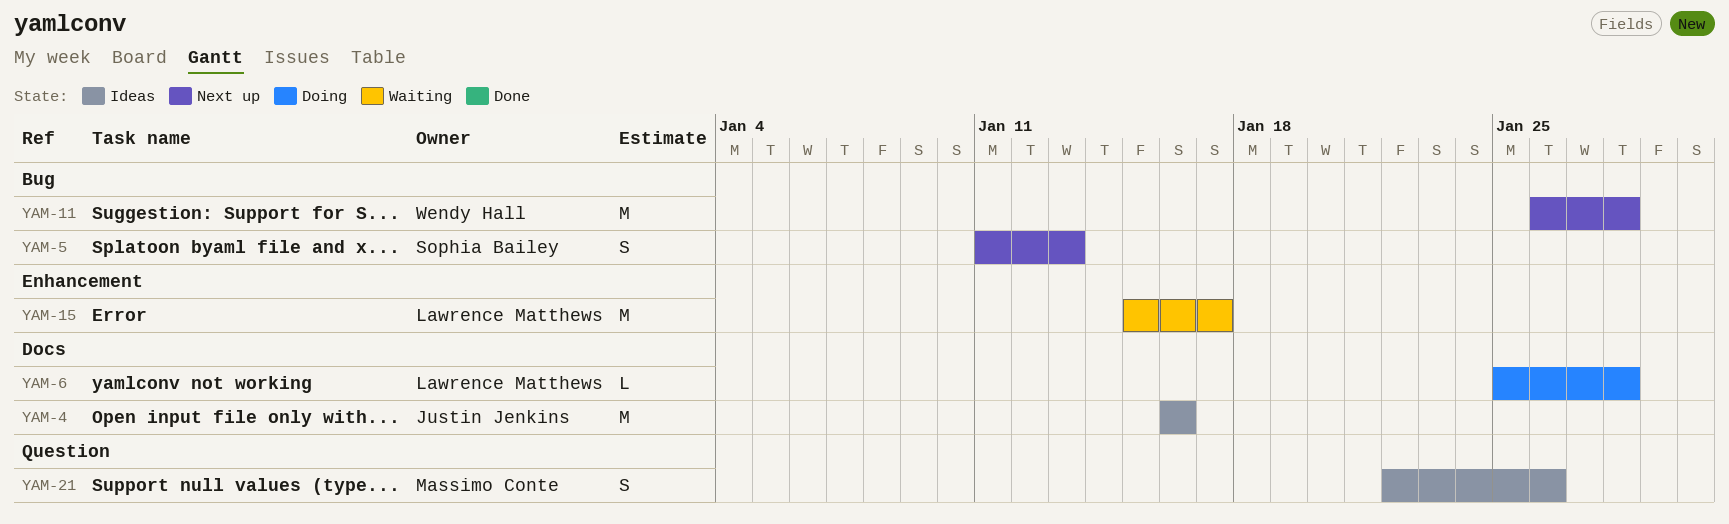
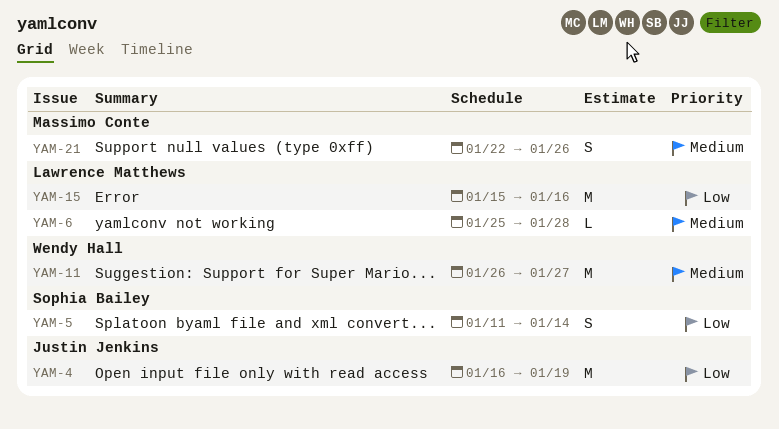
YAM-4, due: Jan 16 -> Jan 19
YAM-5, due: Jan 13 -> Jan 14
YAM-11, due: Jan 28 -> Jan 27
YAM-15, due: Jan 17 -> Jan 16

